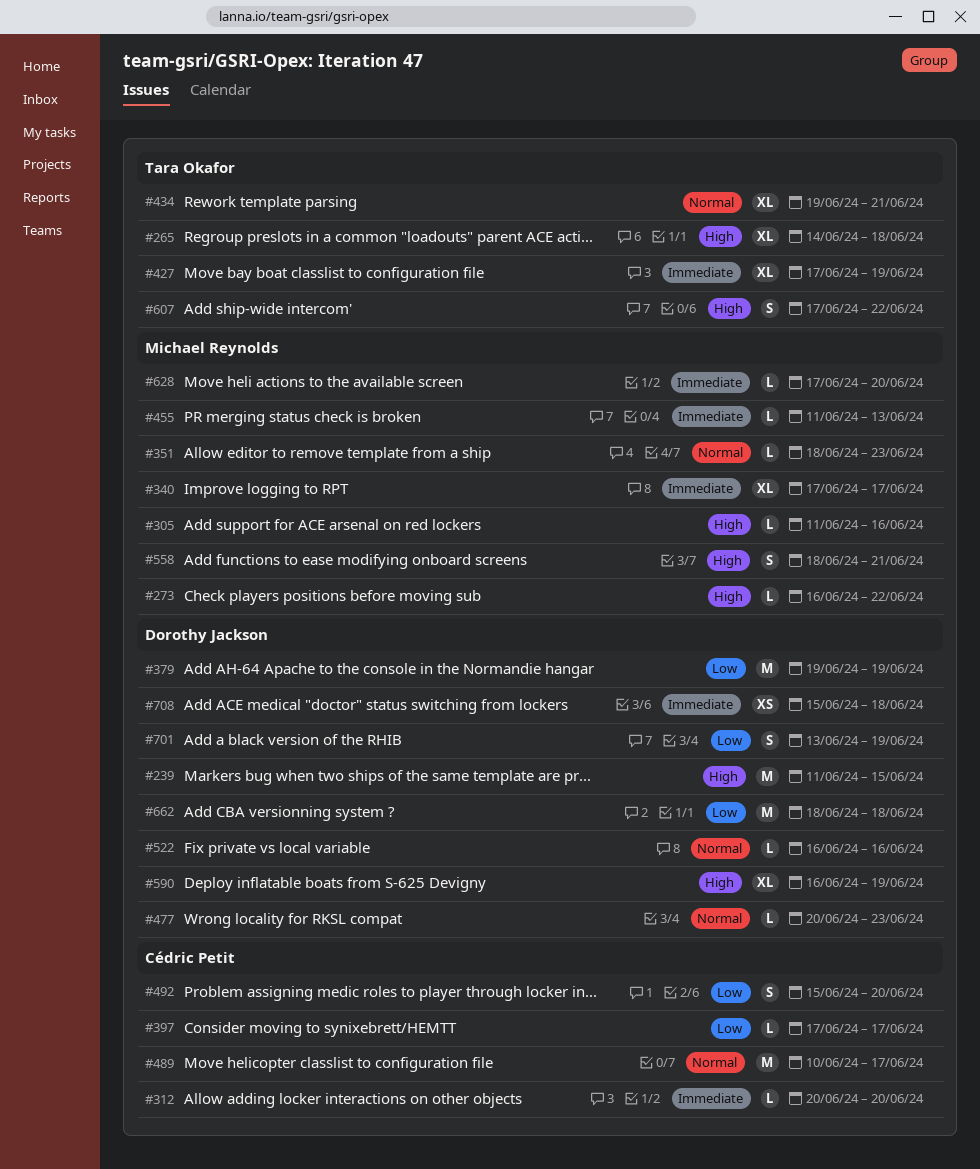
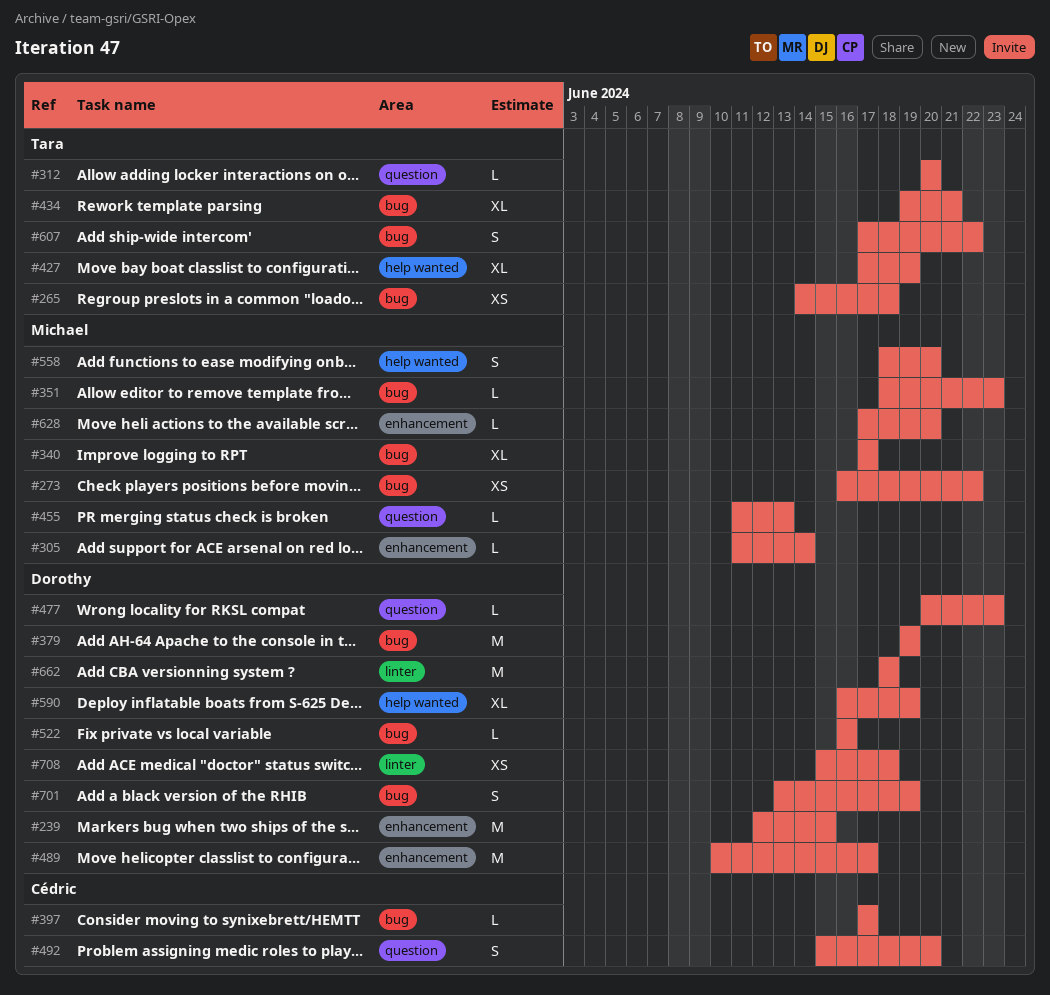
#239, start: Jun 11 -> Jun 12
#265, estimate: XL -> XS
#273, estimate: L -> XS
#305, due: Jun 16 -> Jun 14
#312, owner: Cédric Petit -> Tara Okafor
#489, owner: Cédric Petit -> Dorothy Jackson
#558, due: Jun 21 -> Jun 20

